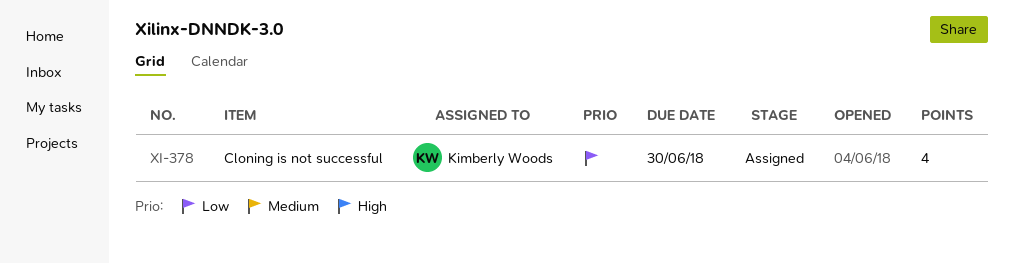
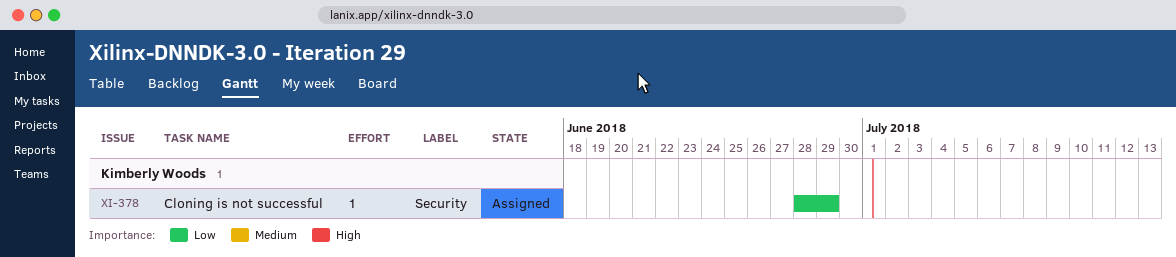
XI-378, estimate: 4 -> 1
XI-378, due: Jun 30 -> Jun 29

